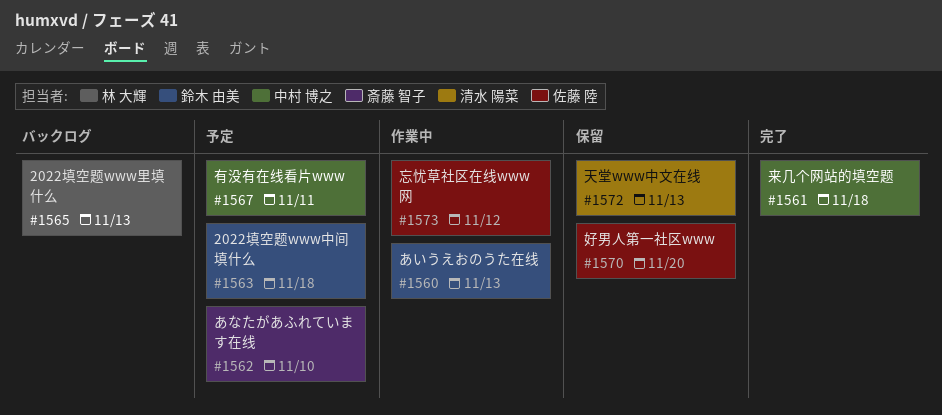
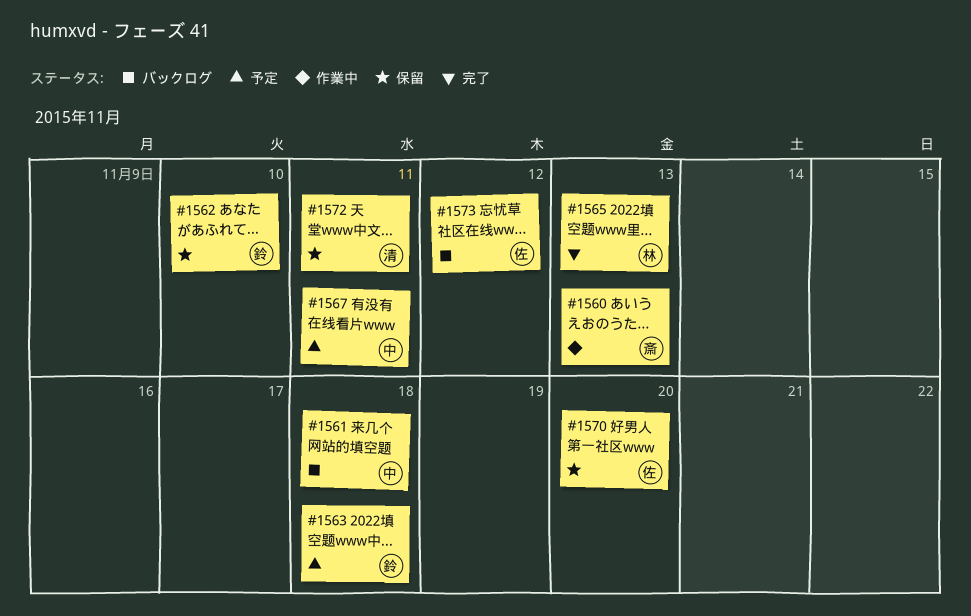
#1560, owner: 鈴木 由美 -> 斎藤 智子
#1561, status: 完了 -> バックログ
#1562, status: 予定 -> 保留
#1562, owner: 斎藤 智子 -> 鈴木 由美
#1565, status: バックログ -> 完了
#1572, due: Nov 13 -> Nov 11
#1573, status: 作業中 -> バックログ

